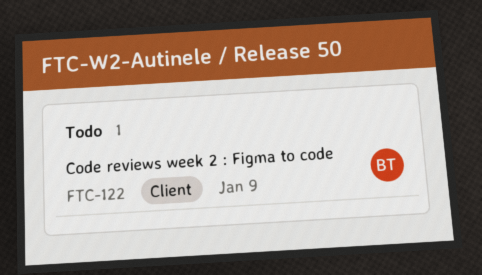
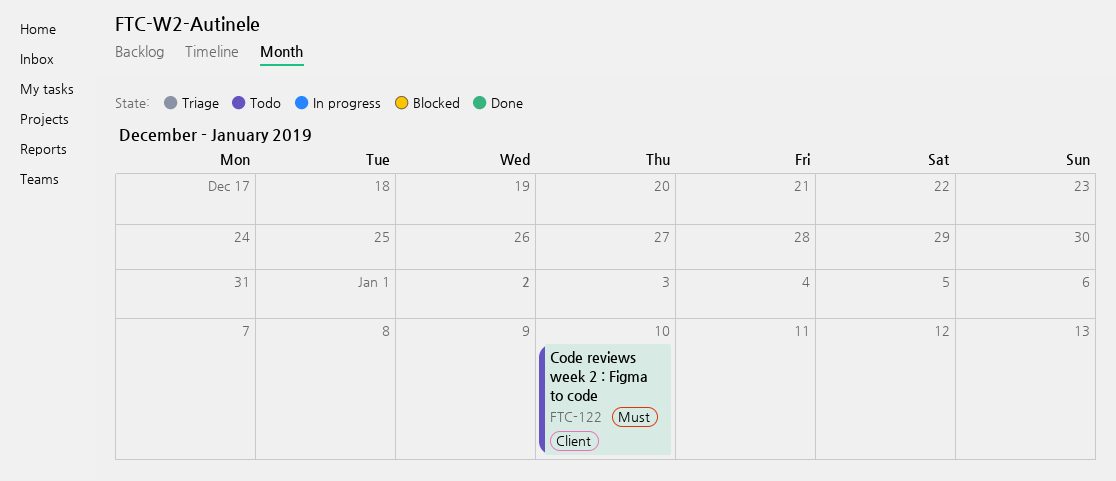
FTC-122, due: Jan 9 -> Jan 10

